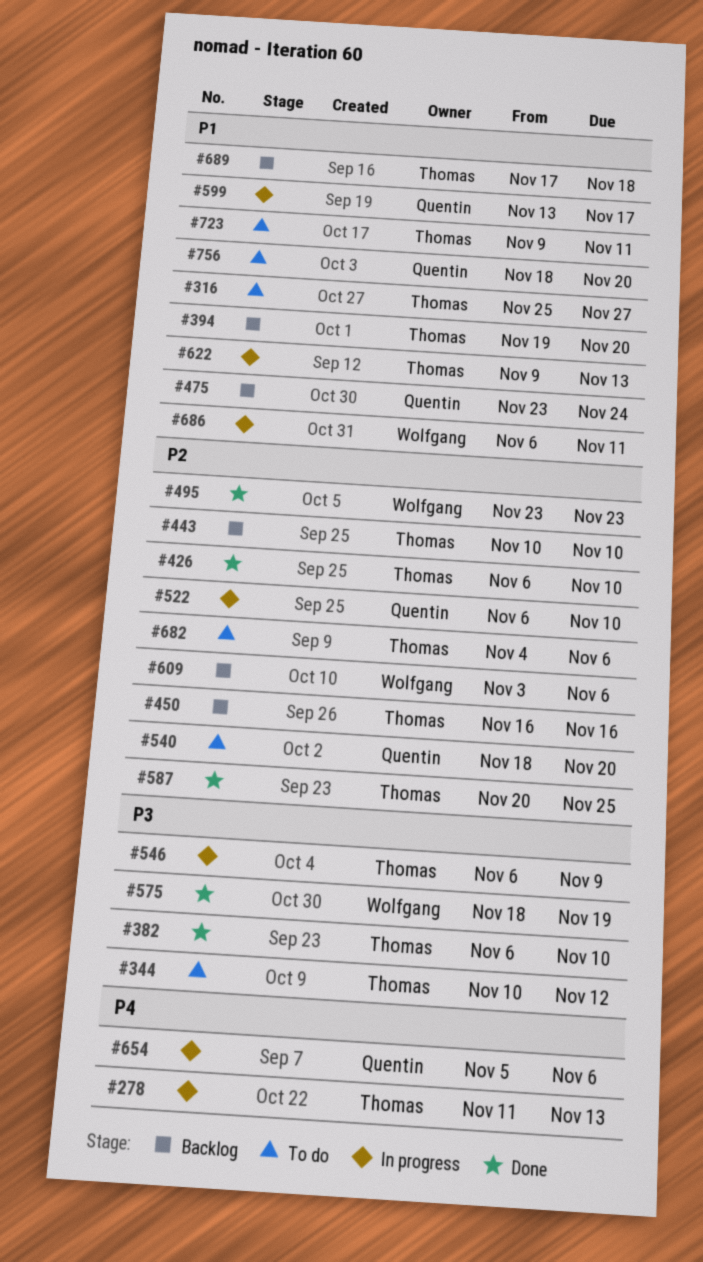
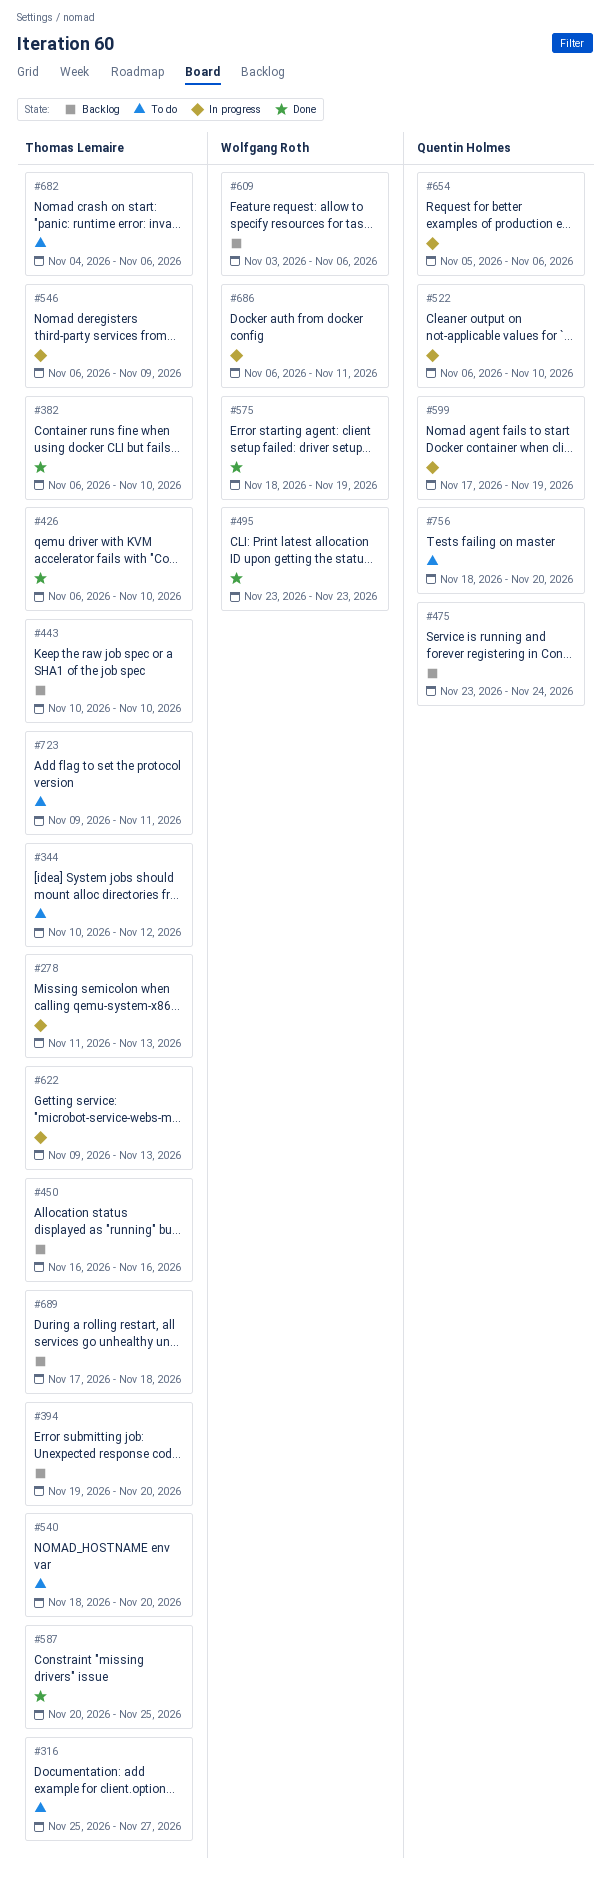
#540, owner: Quentin Holmes -> Thomas Lemaire
#599, start: Nov 13 -> Nov 17
#599, due: Nov 17 -> Nov 19

